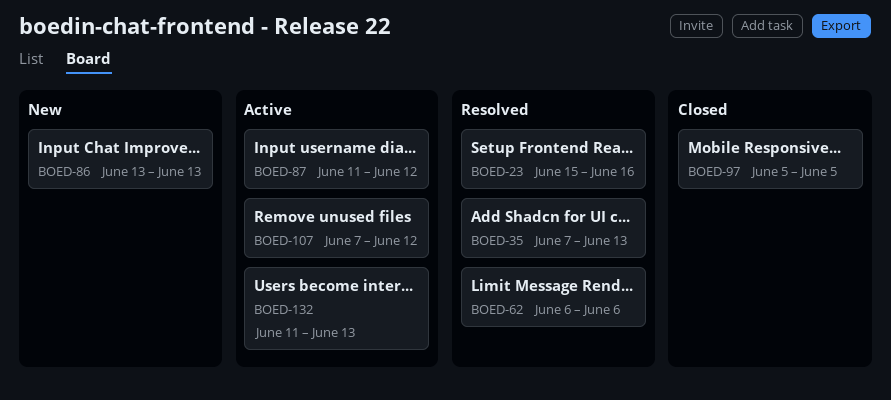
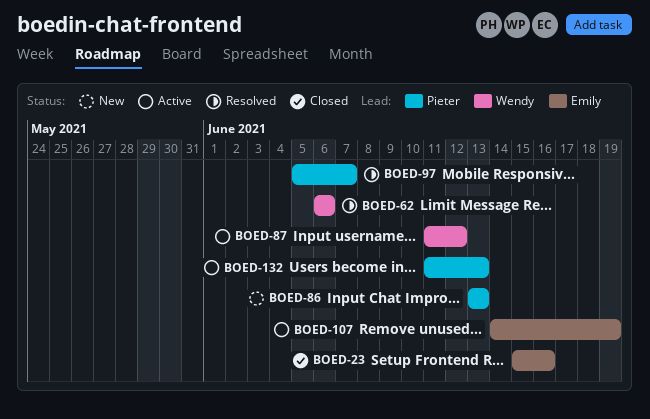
BOED-23, status: Resolved -> Closed
BOED-35: present -> none
BOED-97, status: Closed -> Resolved
BOED-97, due: Jun 5 -> Jun 7
BOED-107, start: Jun 7 -> Jun 14
BOED-107, due: Jun 12 -> Jun 19

